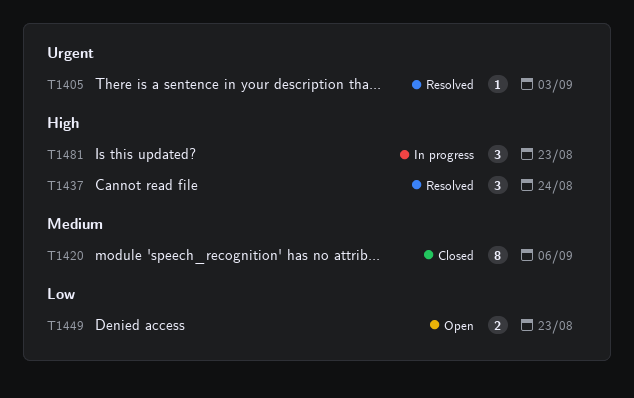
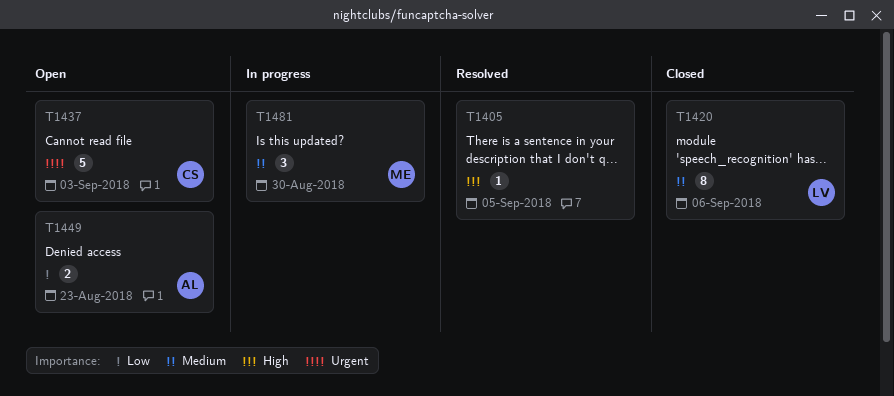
T1405, priority: Urgent -> High
T1405, due: Sep 3 -> Sep 5
T1437, status: Resolved -> Open
T1437, priority: High -> Urgent
T1437, estimate: 3 -> 5
T1437, due: Aug 24 -> Sep 3
T1481, priority: High -> Medium
T1481, due: Aug 23 -> Aug 30

